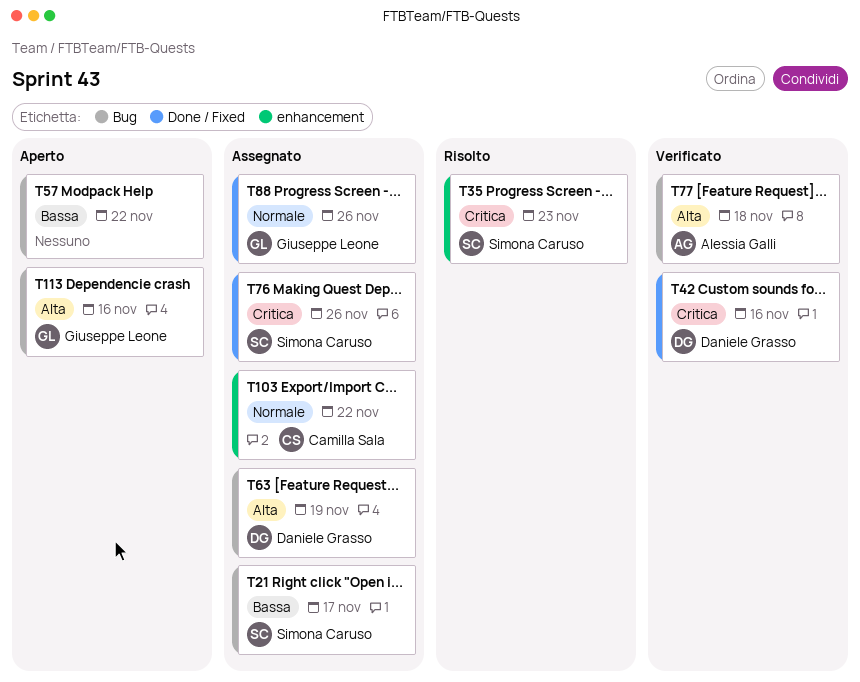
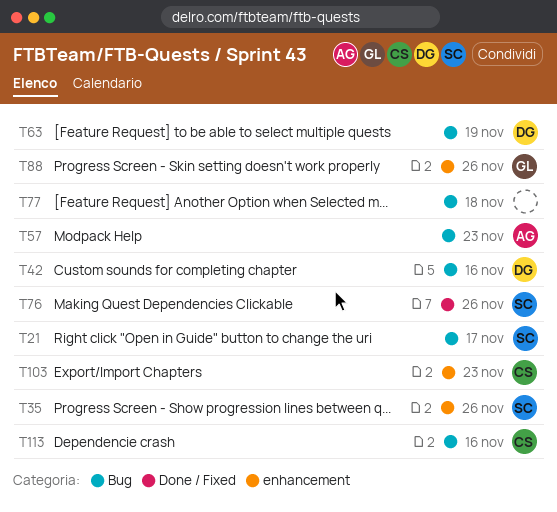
T35, due: Nov 23 -> Nov 26
T42, label: Done / Fixed -> Bug
T57, owner: none -> Alessia Galli
T57, due: Nov 22 -> Nov 23
T77, owner: Alessia Galli -> none
T88, label: Done / Fixed -> enhancement
T103, due: Nov 22 -> Nov 23
T113, owner: Giuseppe Leone -> Camilla Sala

